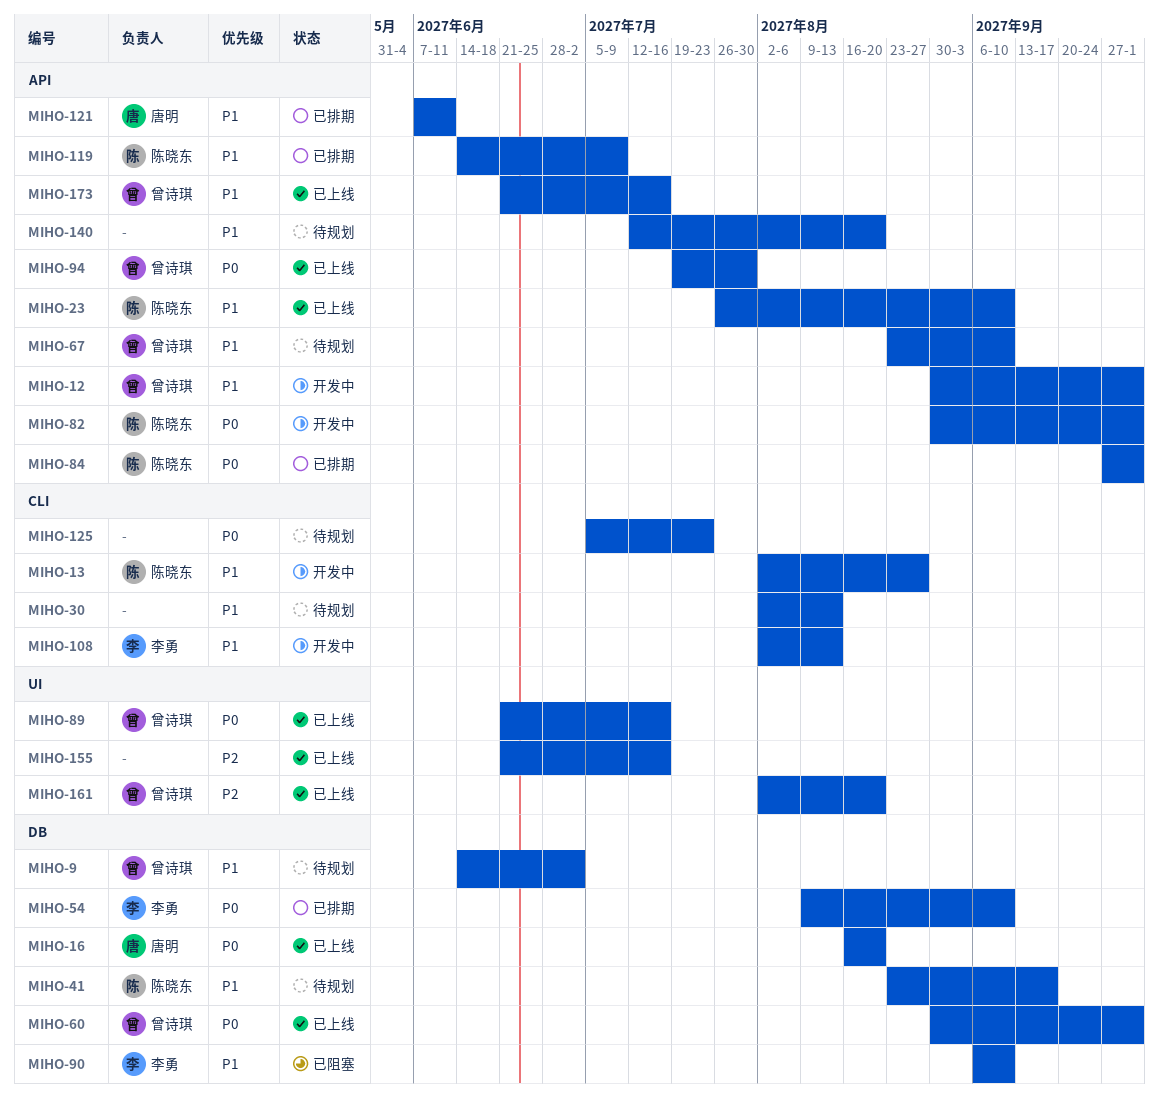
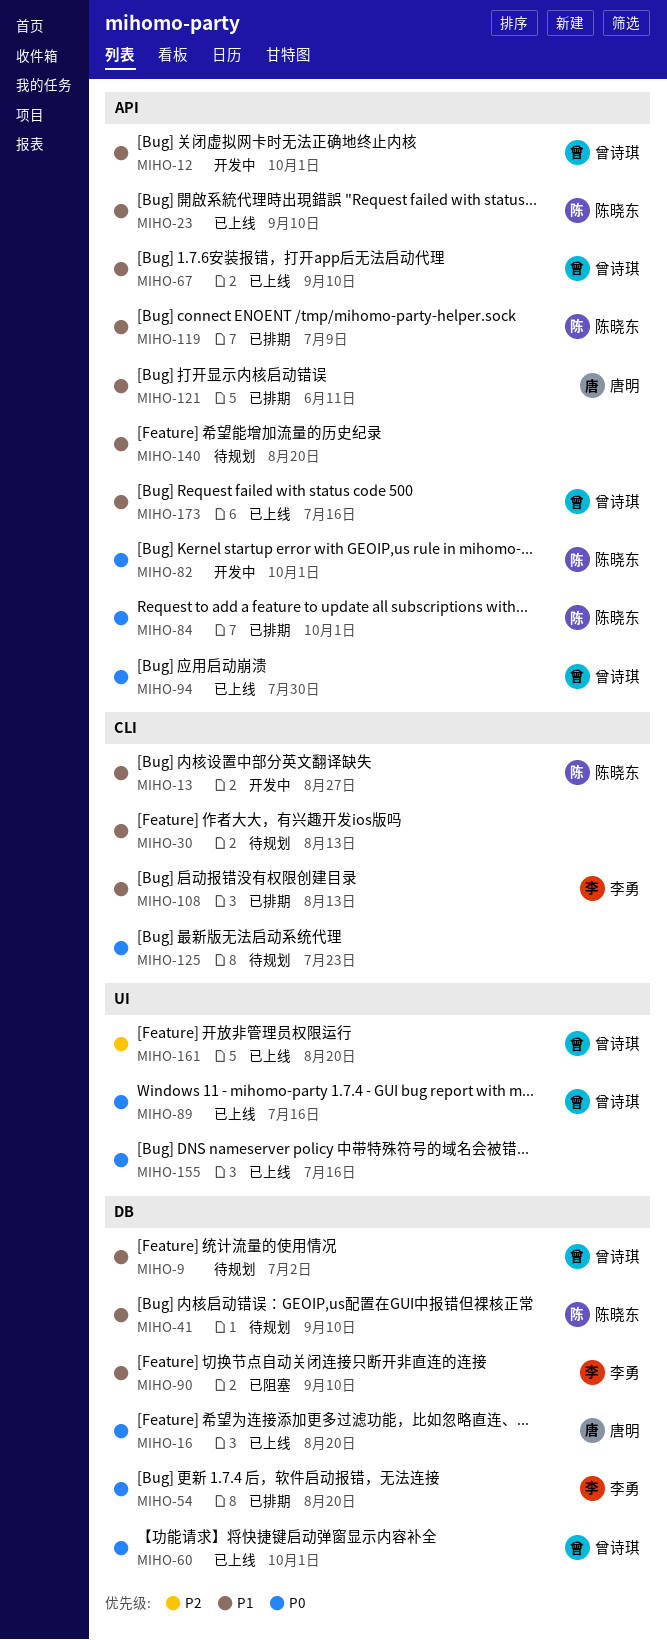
MIHO-41, due: Sep 17 -> Sep 10
MIHO-54, due: Sep 10 -> Aug 20
MIHO-67, status: 待规划 -> 已上线
MIHO-108, status: 开发中 -> 已排期
MIHO-155, priority: P2 -> P0

